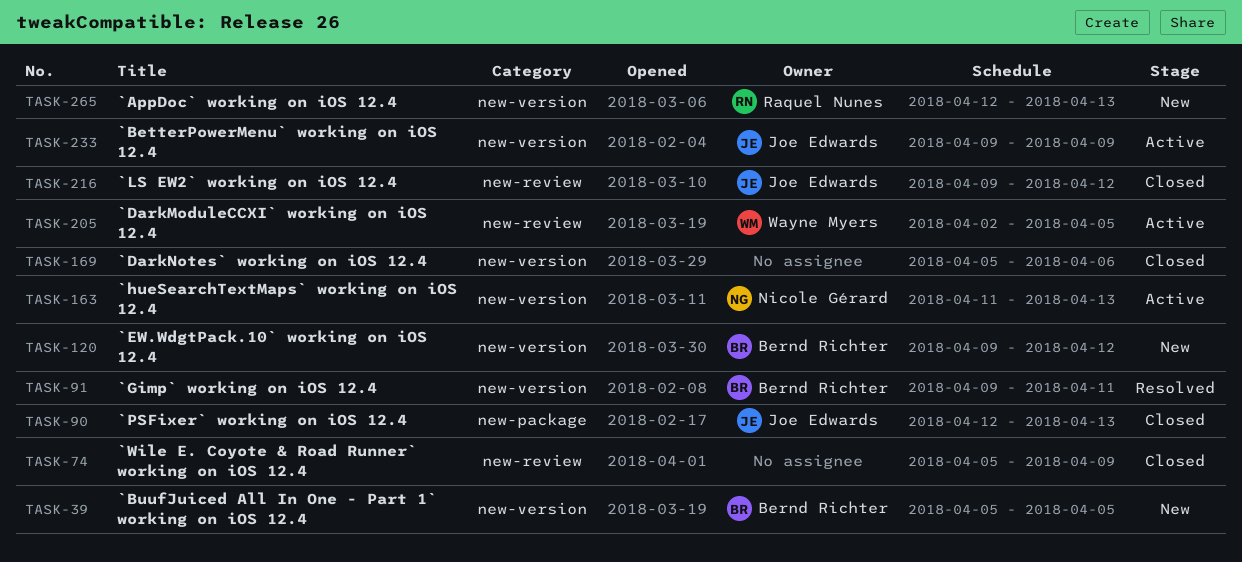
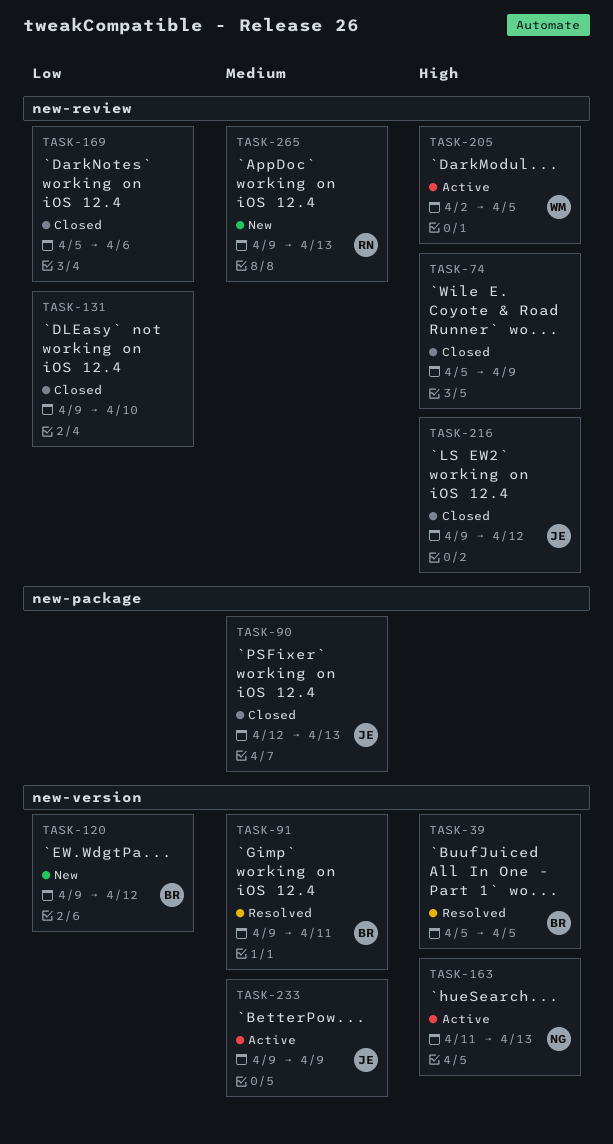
TASK-39, status: New -> Resolved
TASK-131: none -> present
TASK-169, label: new-version -> new-review
TASK-265, label: new-version -> new-review
TASK-265, start: Apr 12 -> Apr 9

